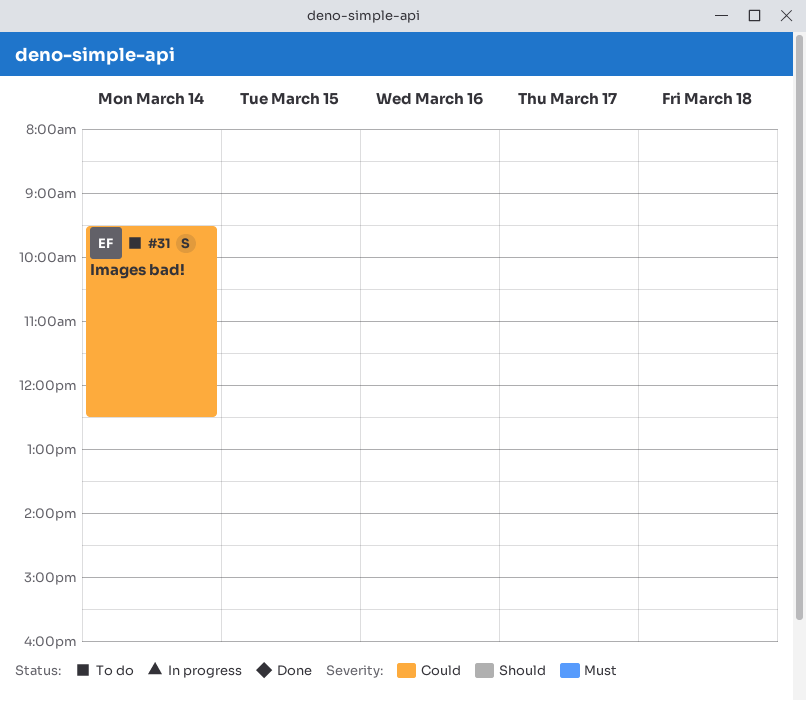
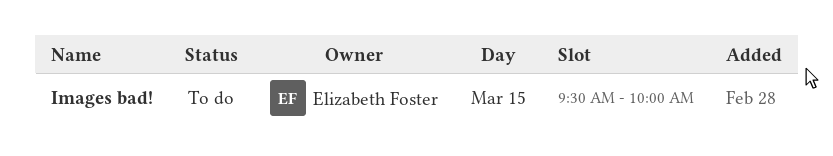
Images bad!, day: Mar 14 -> Mar 15
Images bad!, ends: 12:30 -> 10:00

